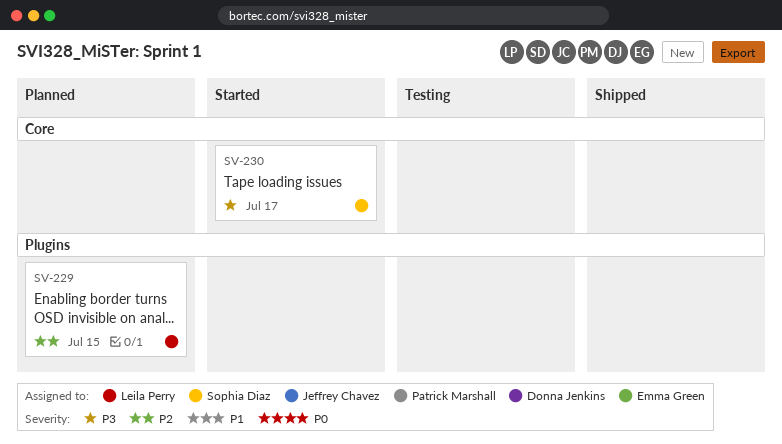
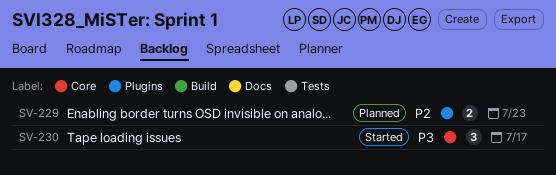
SV-229, due: Jul 15 -> Jul 23

